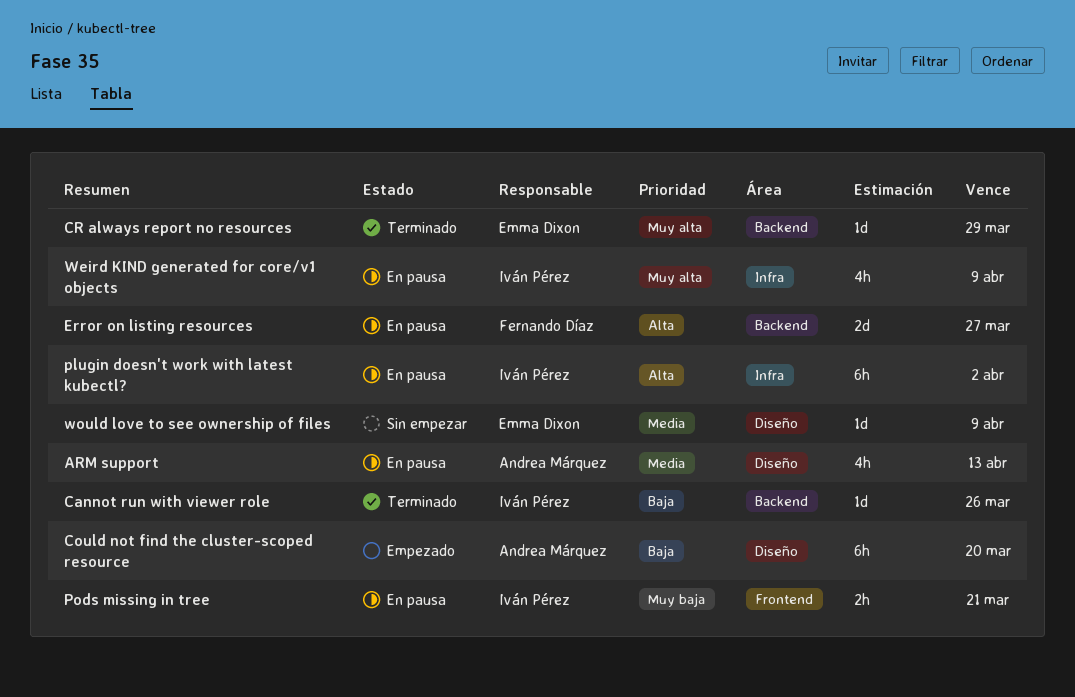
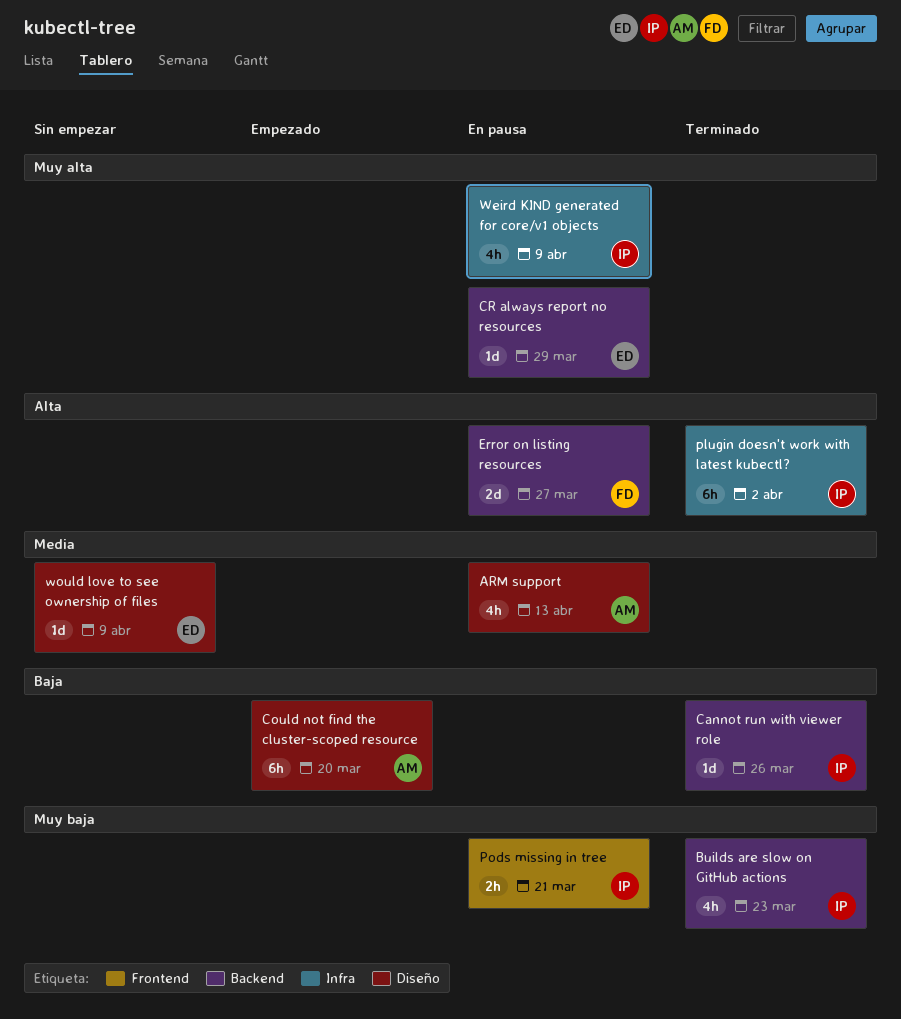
Builds are slow on GitHub actions: none -> present
CR always report no resources, status: Terminado -> En pausa
plugin doesn't work with latest kubectl?, status: En pausa -> Terminado

